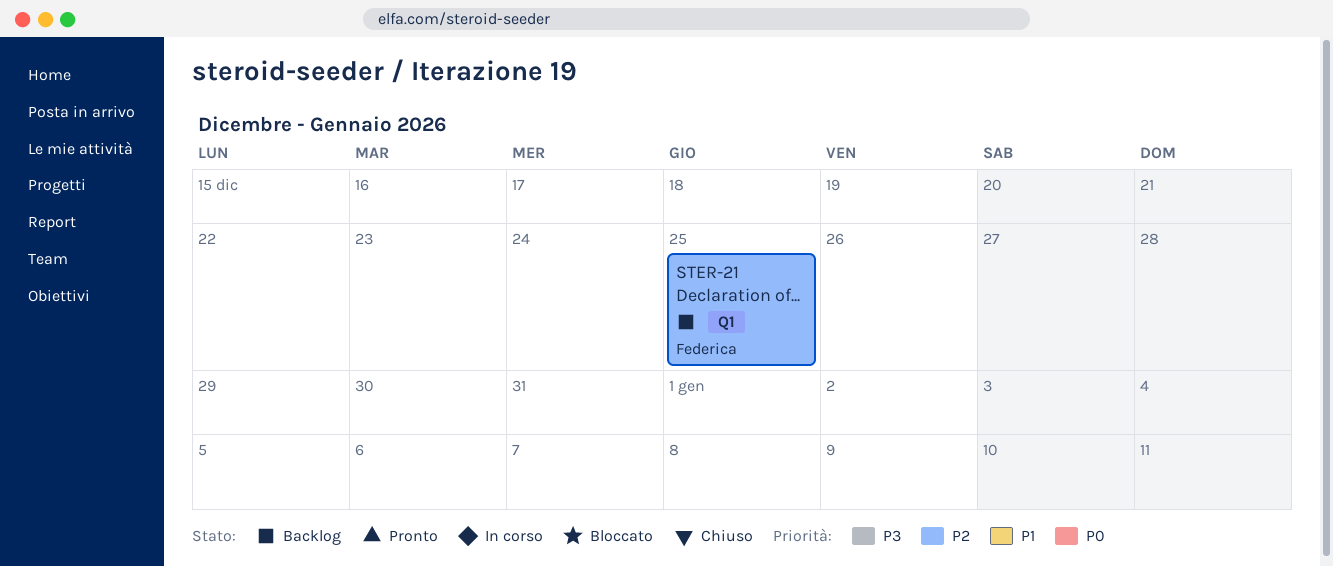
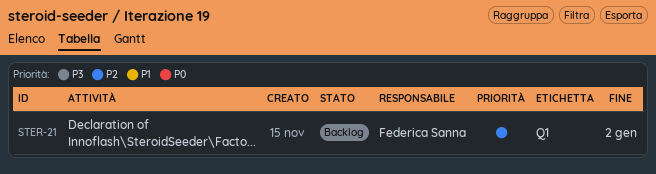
STER-21, due: Dec 25 -> Jan 2

